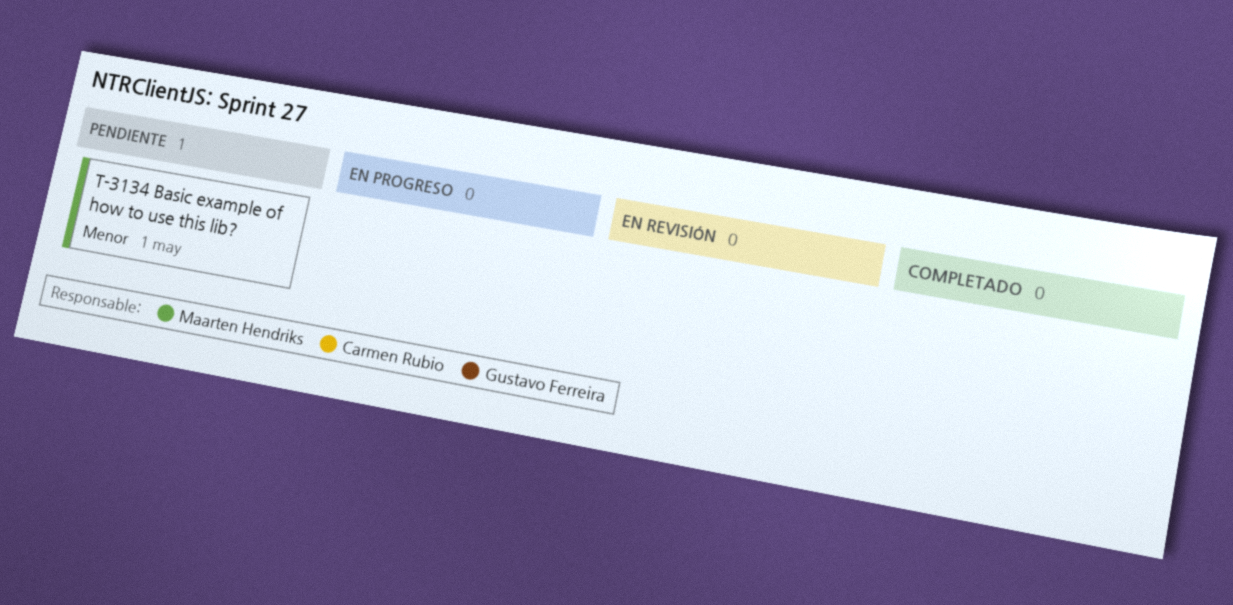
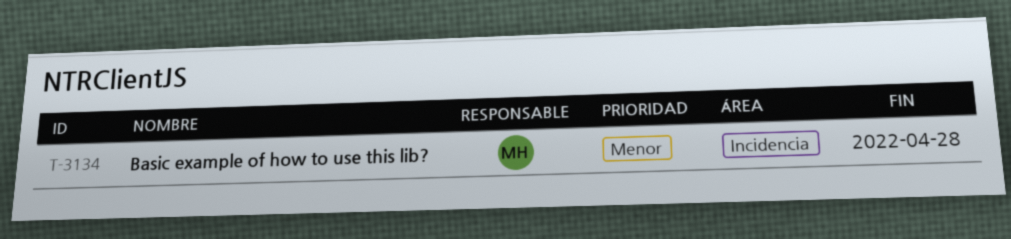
T-3134, due: May 1 -> Apr 28

